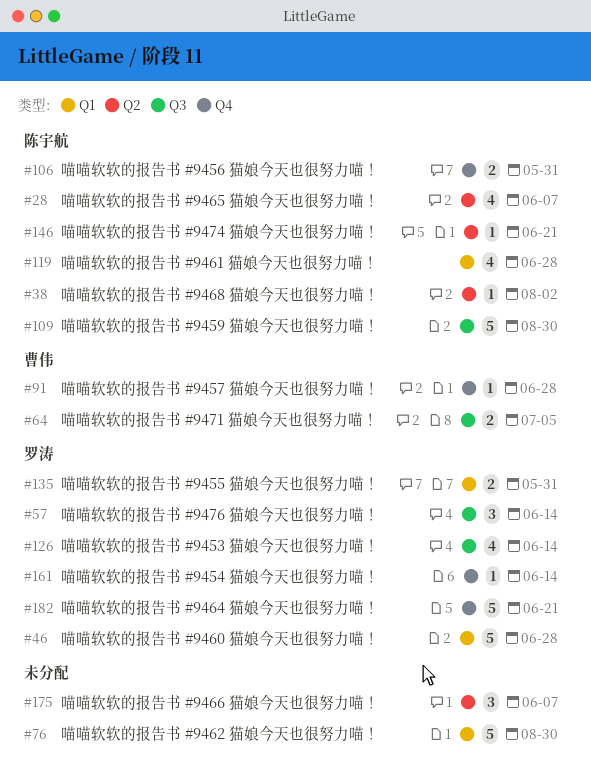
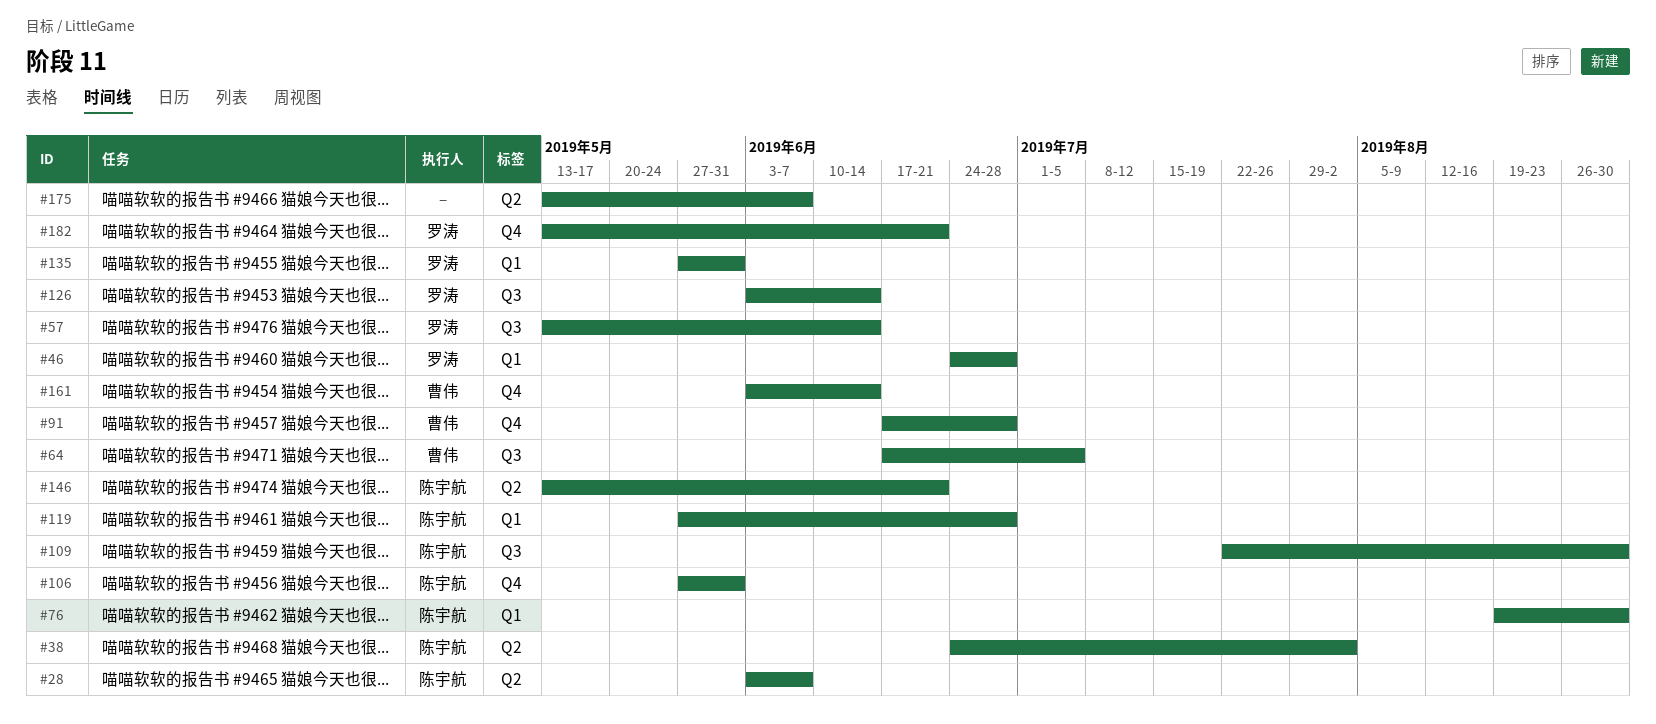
#76, owner: none -> 陈宇航
#161, owner: 罗涛 -> 曹伟

